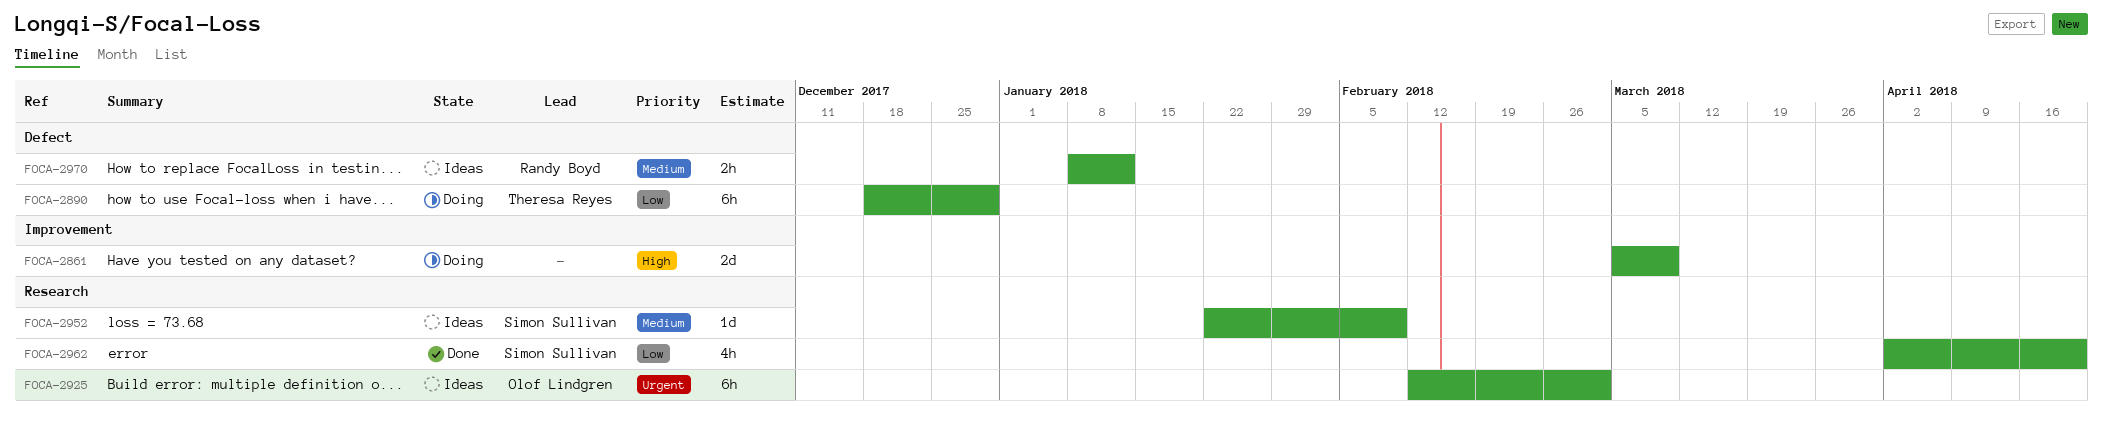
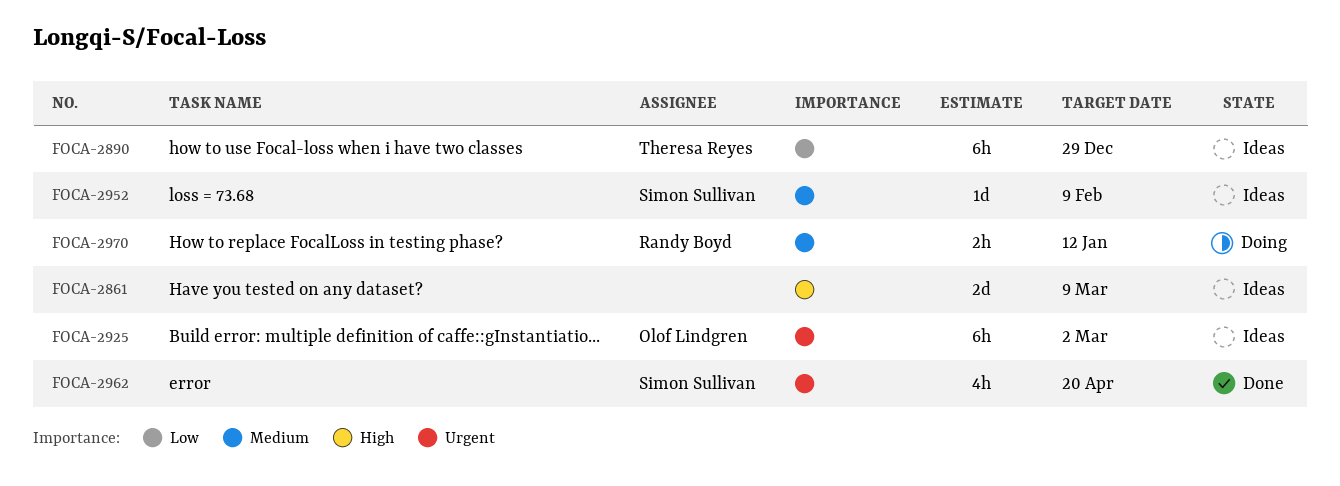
FOCA-2861, status: Doing -> Ideas
FOCA-2890, status: Doing -> Ideas
FOCA-2962, priority: Low -> Urgent
FOCA-2970, status: Ideas -> Doing

